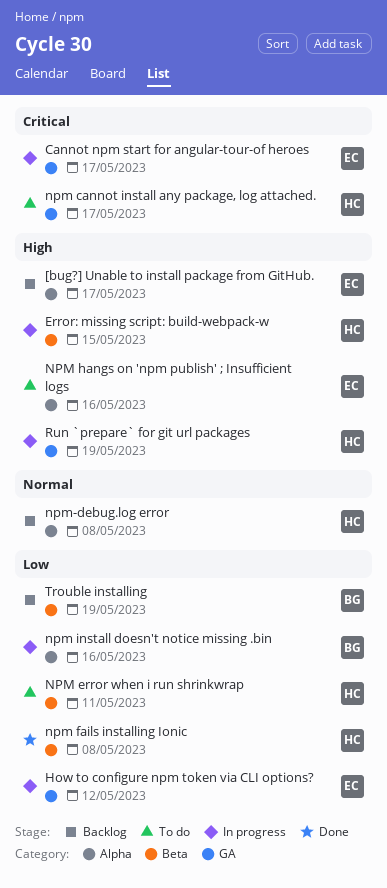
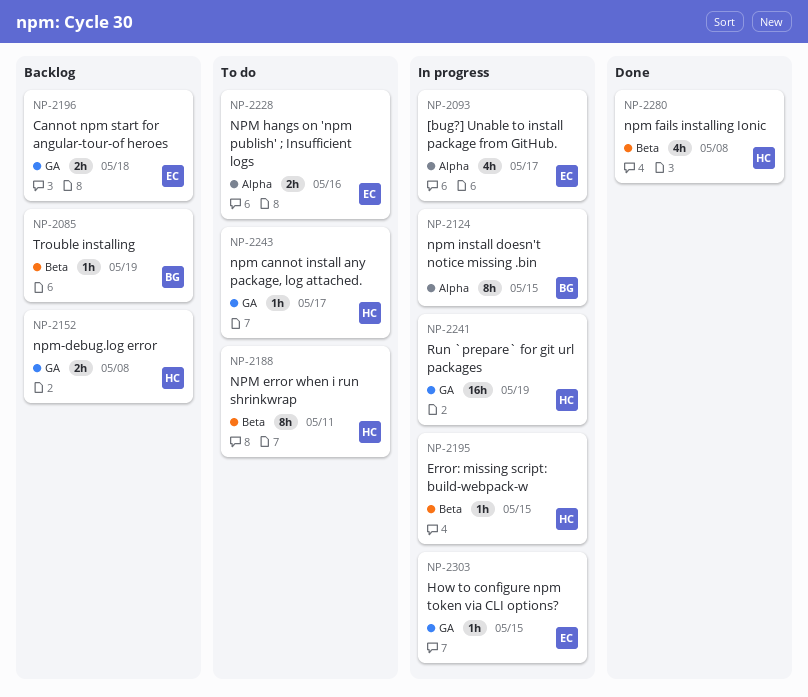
[bug?] Unable to install package from GitHub., status: Backlog -> In progress
Cannot npm start for angular-tour-of heroes, status: In progress -> Backlog
Cannot npm start for angular-tour-of heroes, due: May 17 -> May 18
How to configure npm token via CLI options?, due: May 12 -> May 15
npm install doesn't notice missing .bin, due: May 16 -> May 15
npm-debug.log error, label: Alpha -> GA

